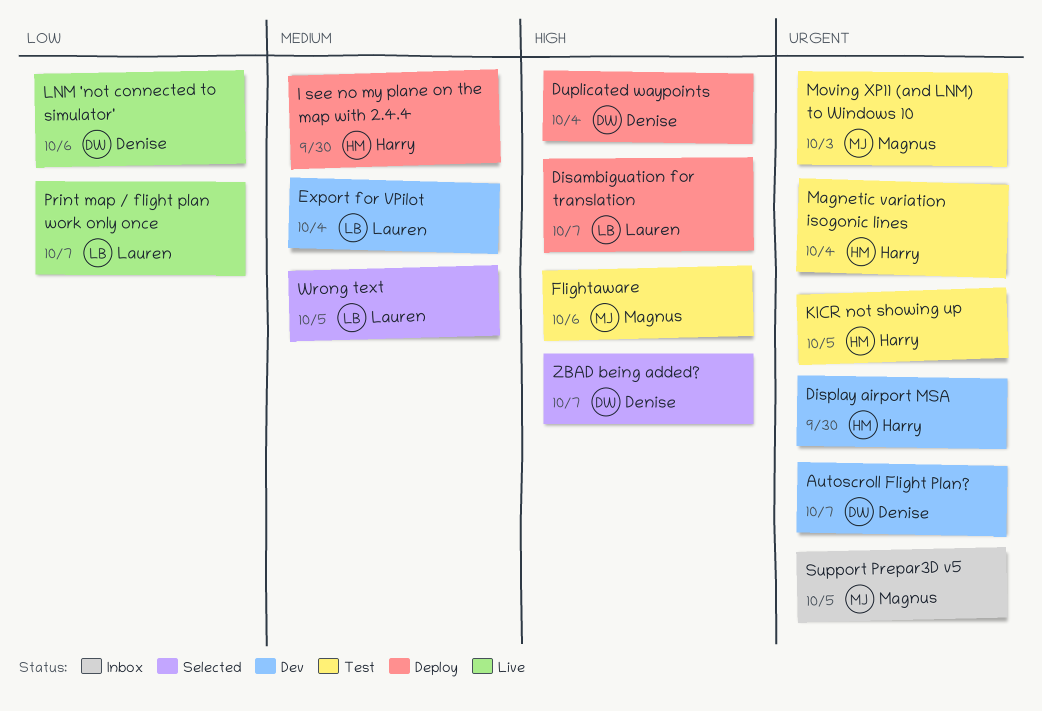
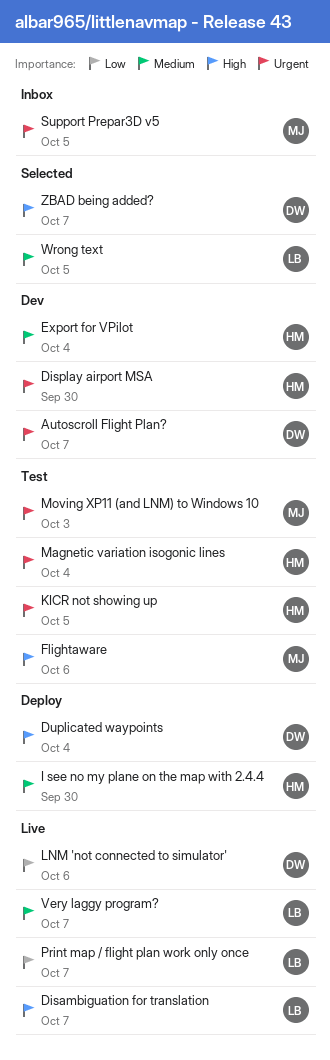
Disambiguation for translation, status: Deploy -> Live
Export for VPilot, owner: Lauren -> Harry
Very laggy program?: none -> present

